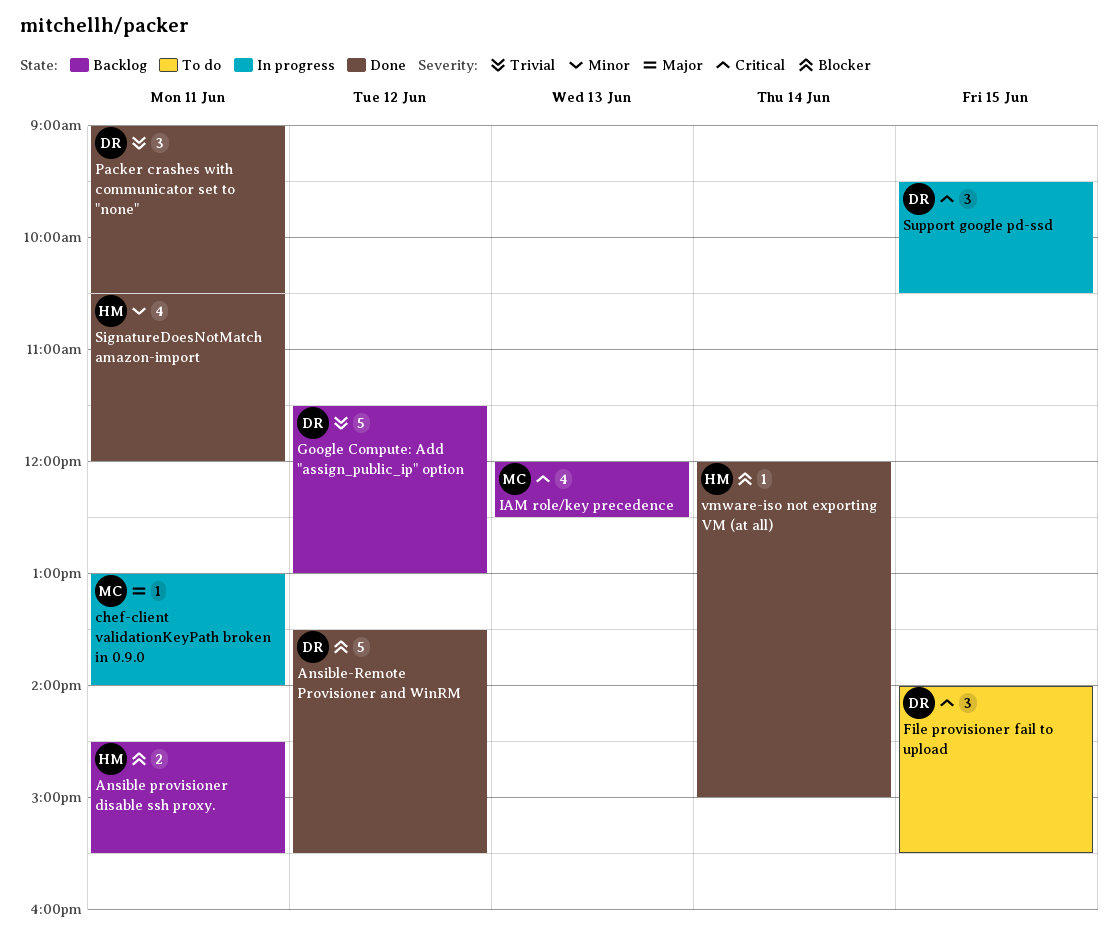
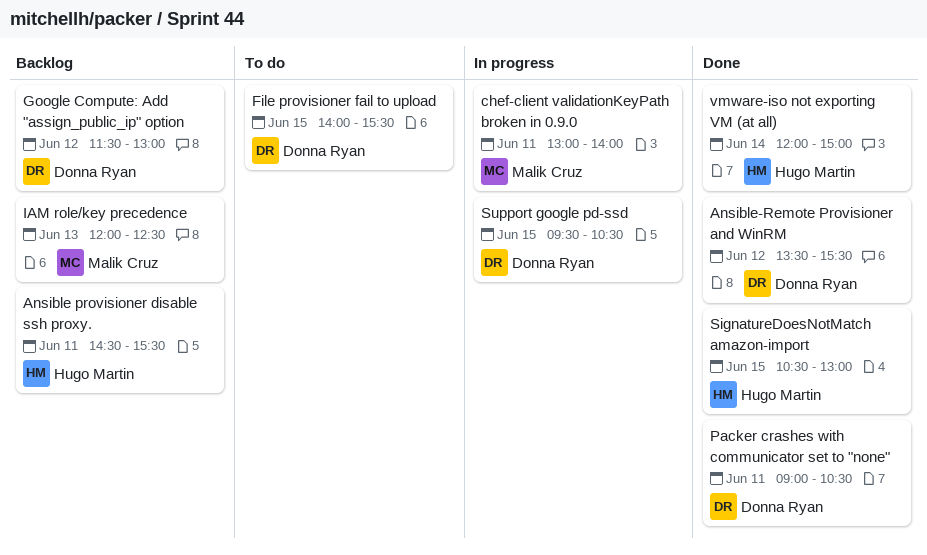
SignatureDoesNotMatch amazon-import, day: Jun 11 -> Jun 15
SignatureDoesNotMatch amazon-import, ends: 12:00 -> 13:00

